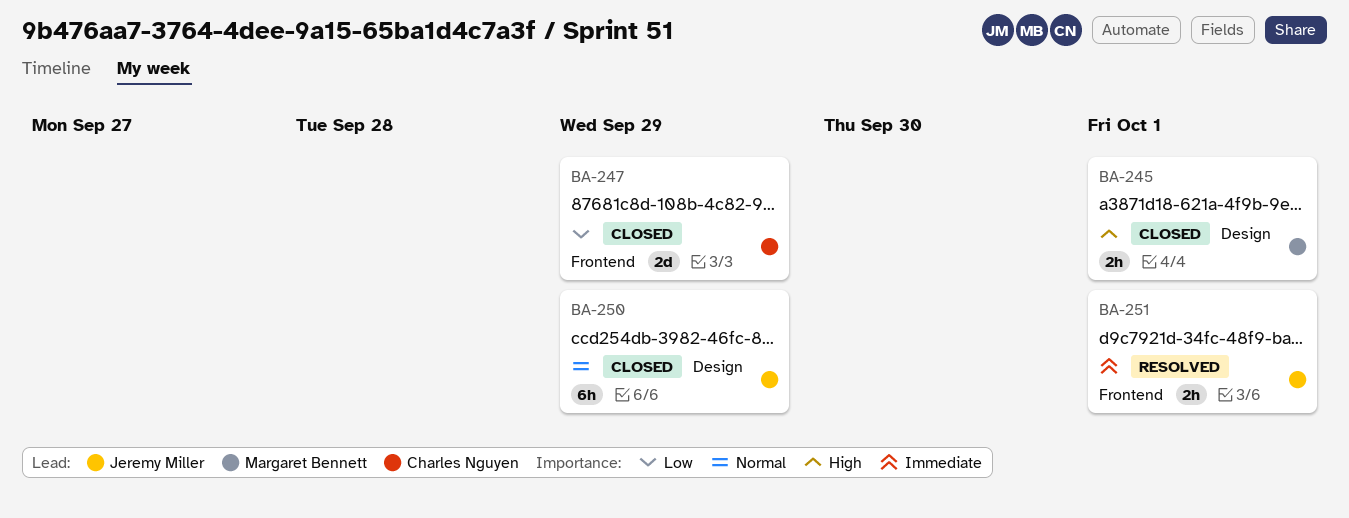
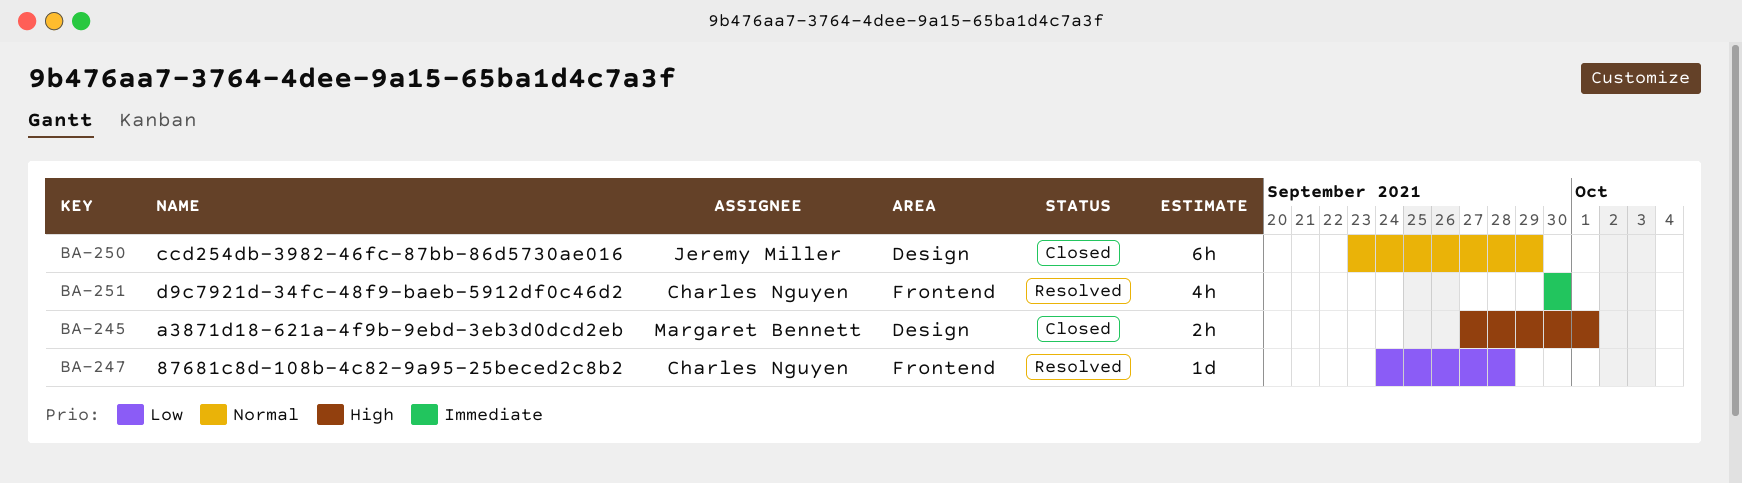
BA-247, status: Closed -> Resolved
BA-247, estimate: 2d -> 1d
BA-247, due: Sep 29 -> Sep 28
BA-251, owner: Jeremy Miller -> Charles Nguyen
BA-251, estimate: 2h -> 4h
BA-251, due: Oct 1 -> Sep 30

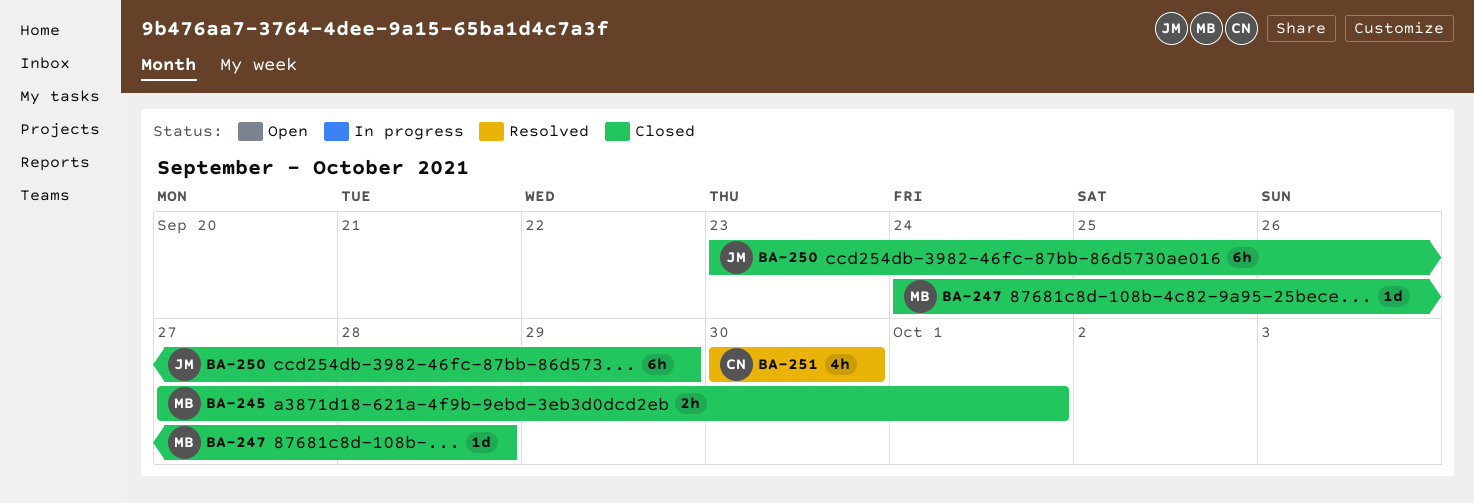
BA-247, status: Resolved -> Closed
BA-247, owner: Charles Nguyen -> Margaret Bennett

